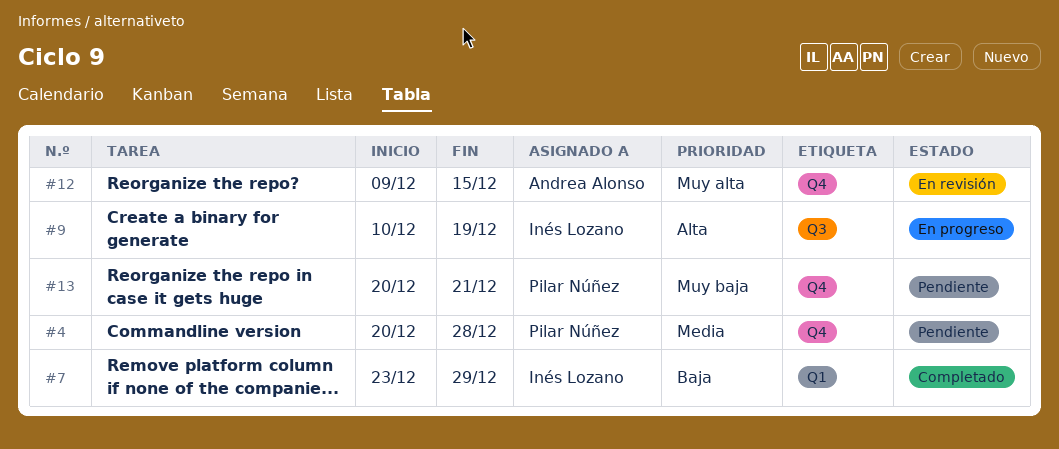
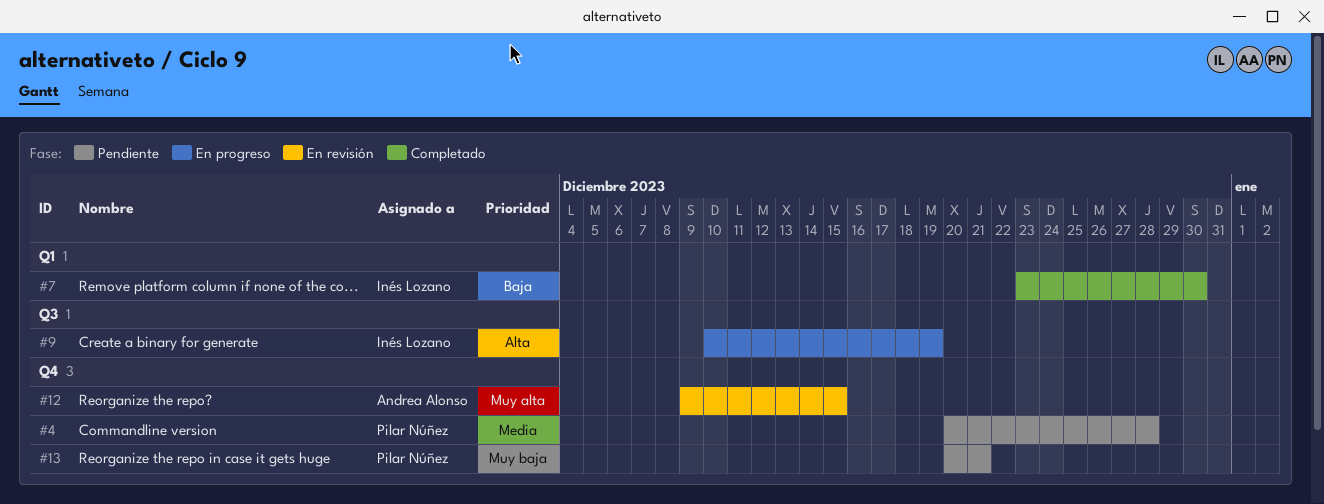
#7, due: Dec 29 -> Dec 30

